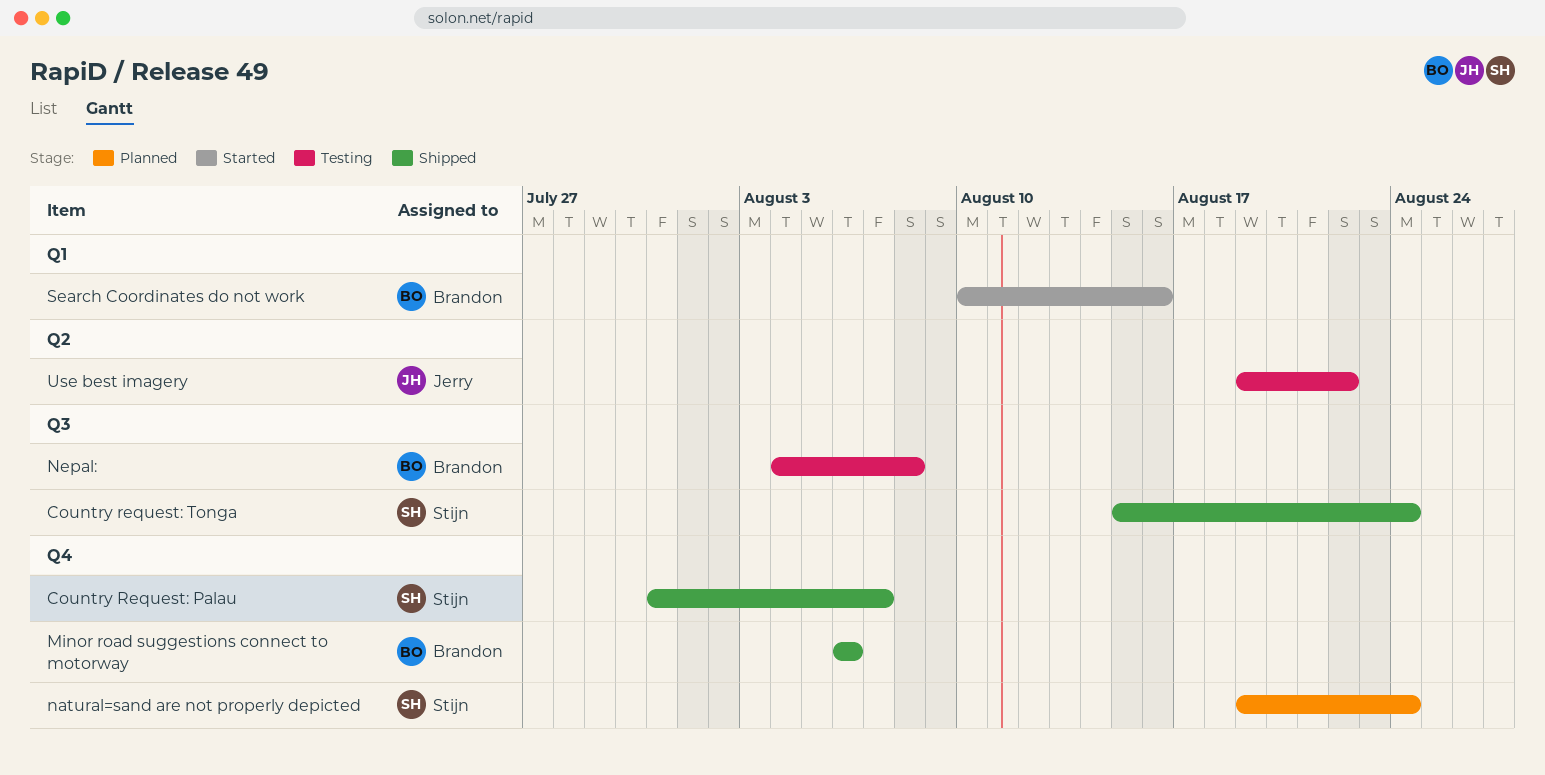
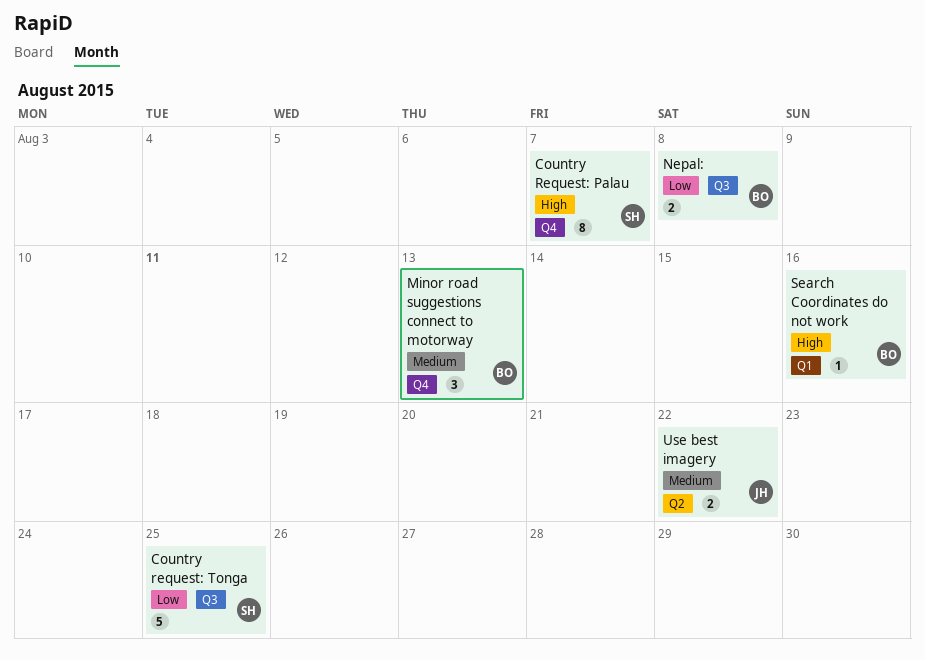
Country request: Tonga, due: Aug 24 -> Aug 25
Minor road suggestions connect to motorway, due: Aug 6 -> Aug 13
natural=sand are not properly depicted: present -> none

